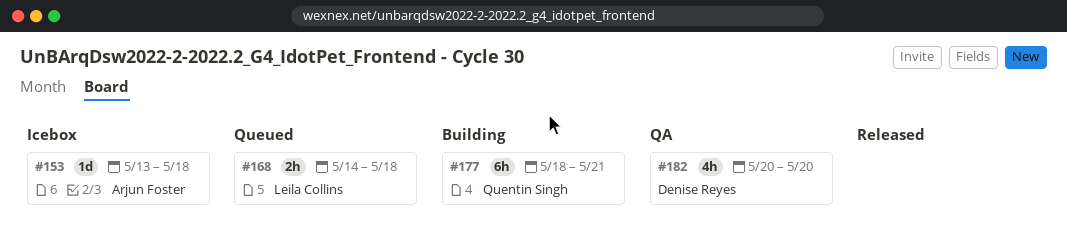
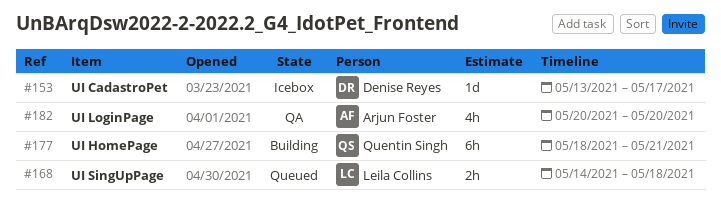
#153, owner: Arjun Foster -> Denise Reyes
#153, due: May 18 -> May 17
#182, owner: Denise Reyes -> Arjun Foster

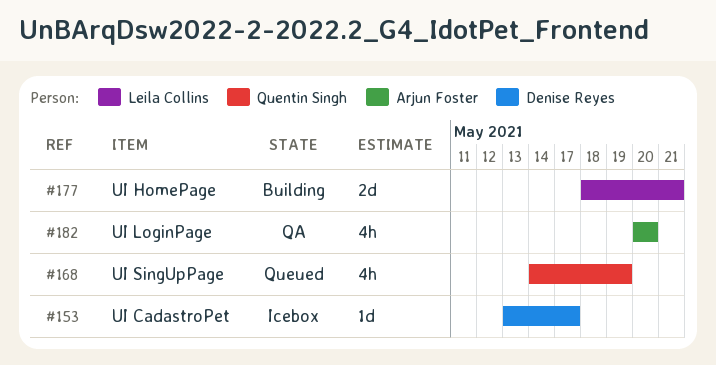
#168, owner: Leila Collins -> Quentin Singh
#168, estimate: 2h -> 4h
#168, due: May 18 -> May 19
#177, owner: Quentin Singh -> Leila Collins
#177, estimate: 6h -> 2d

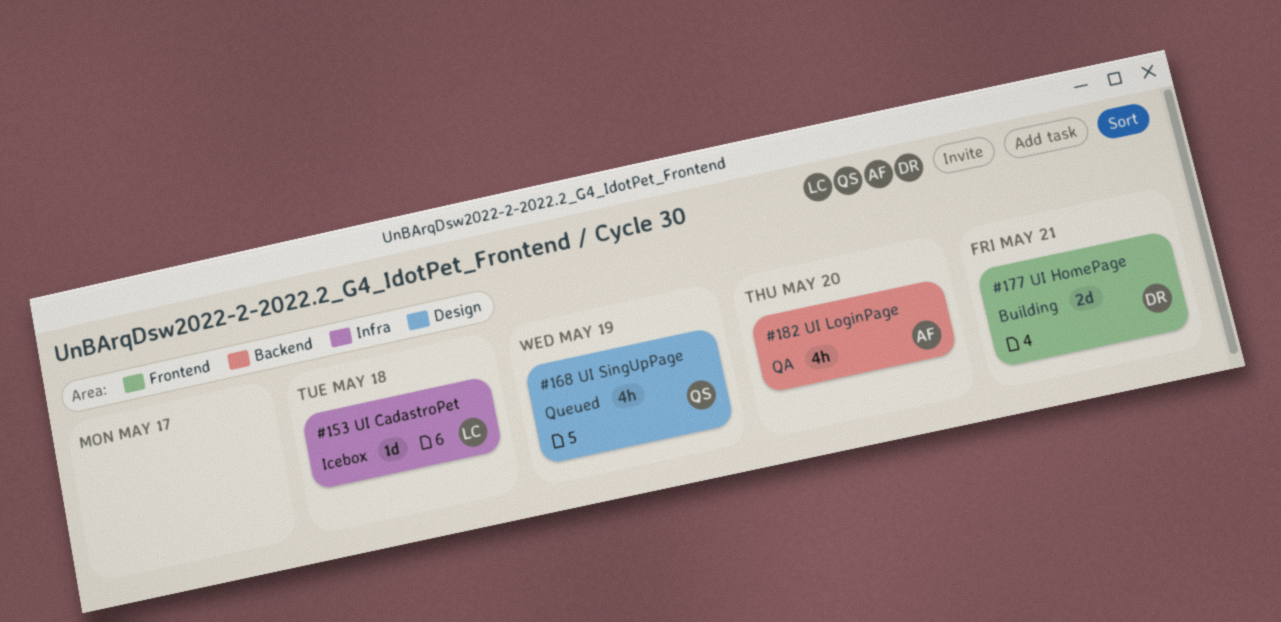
#153, owner: Denise Reyes -> Leila Collins
#153, due: May 17 -> May 18
#177, owner: Leila Collins -> Denise Reyes

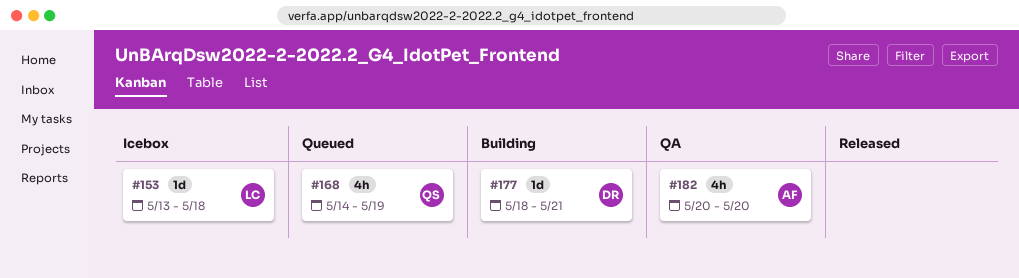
#177, estimate: 2d -> 1d

